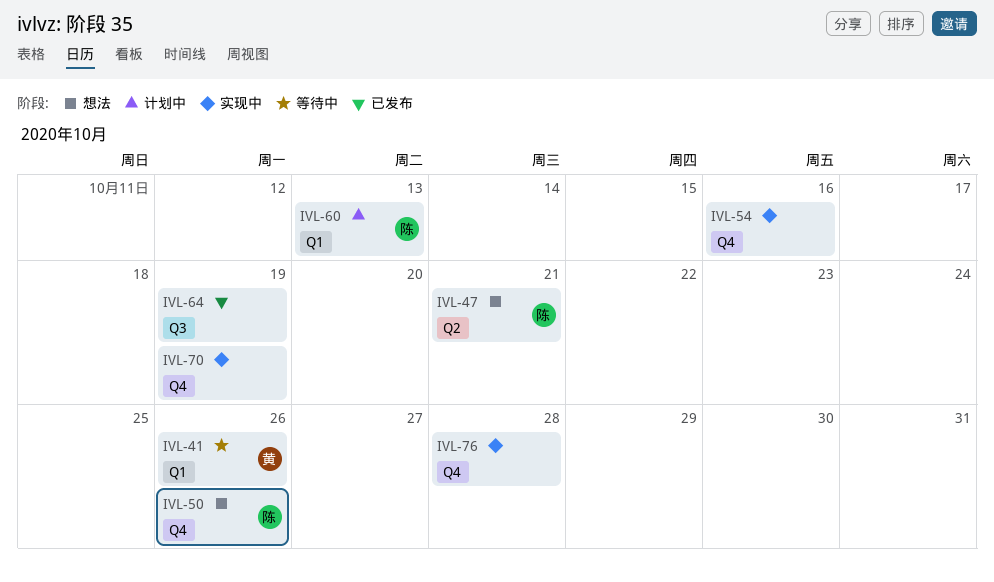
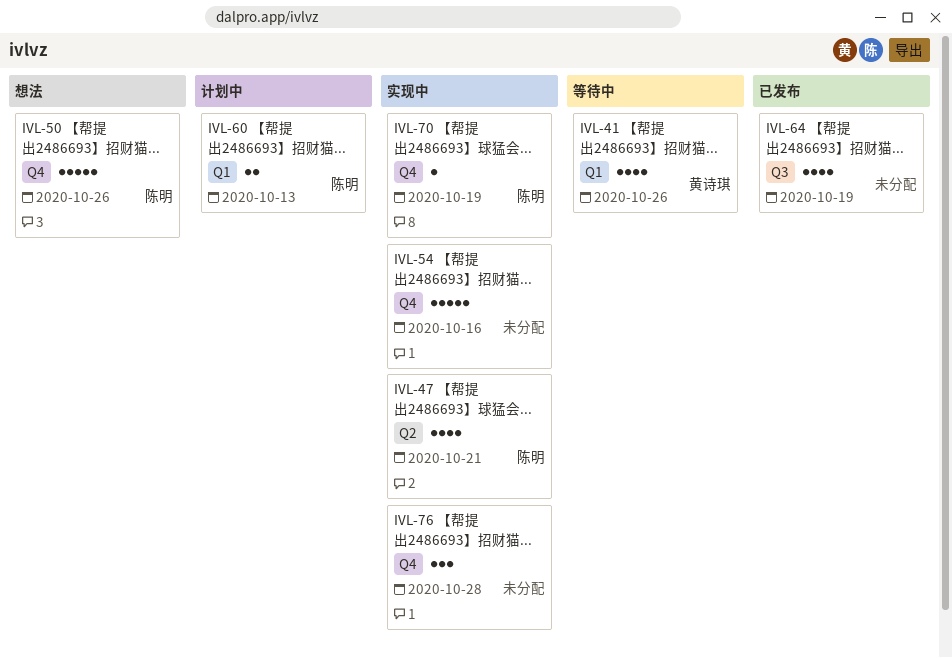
IVL-47, status: 想法 -> 实现中
IVL-70, owner: none -> 陈明

